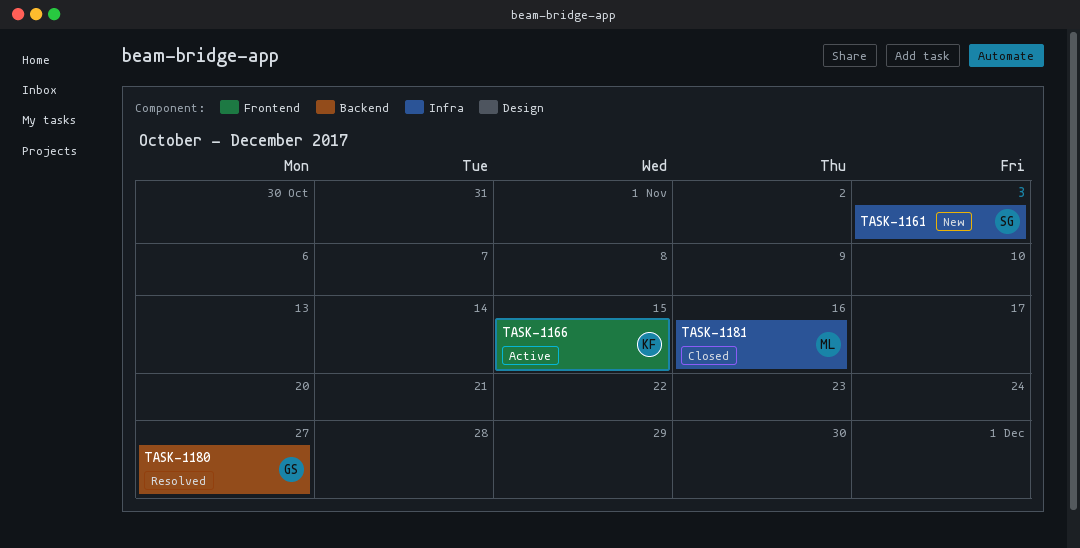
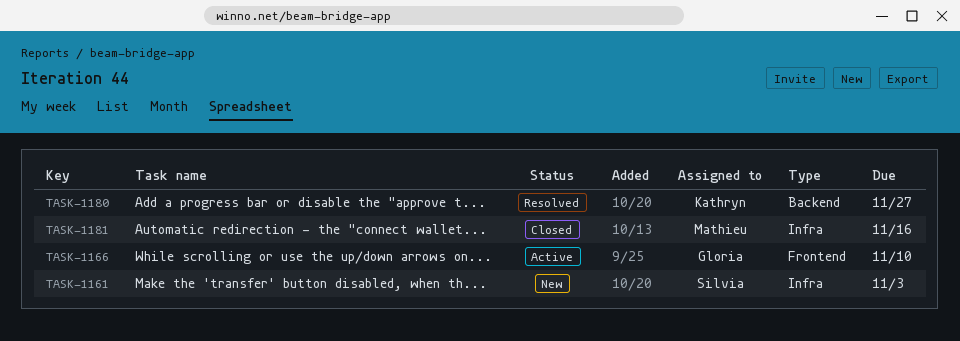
TASK-1166, owner: Kathryn -> Gloria
TASK-1166, due: Nov 15 -> Nov 10
TASK-1180, owner: Gloria -> Kathryn

